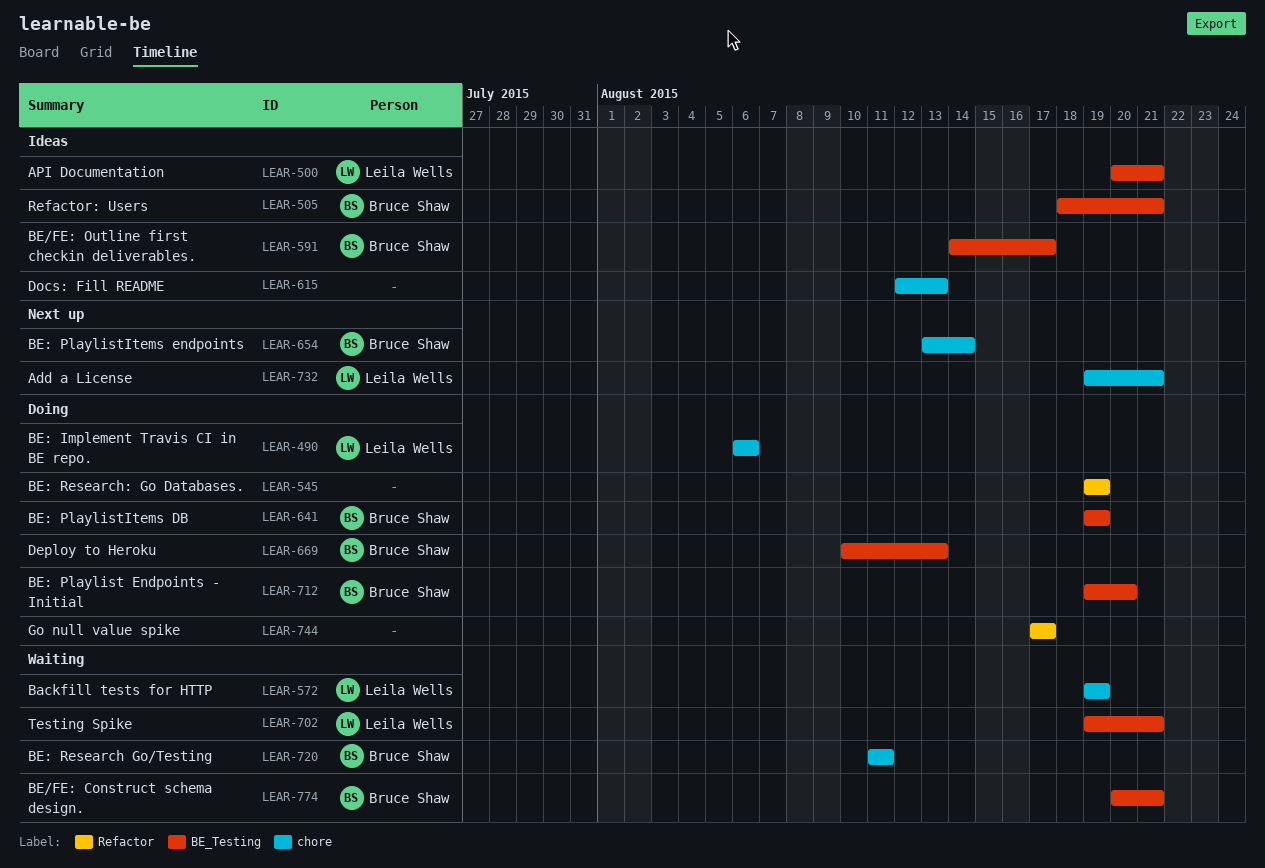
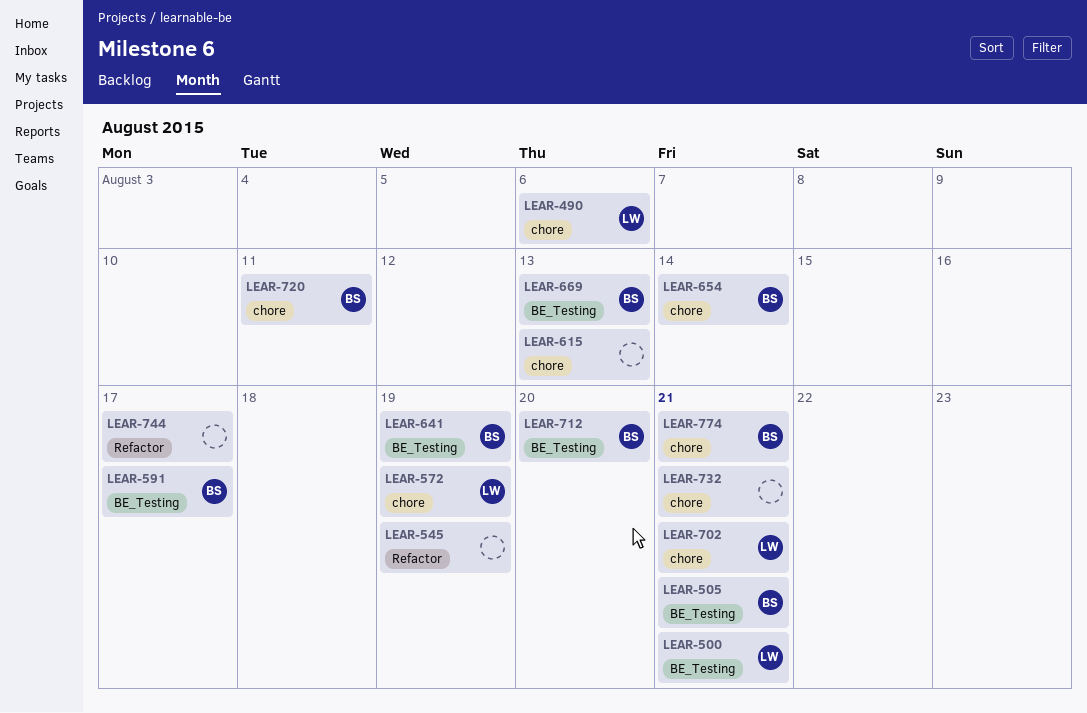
LEAR-702, label: BE_Testing -> chore
LEAR-732, owner: Leila Wells -> none
LEAR-774, label: BE_Testing -> chore

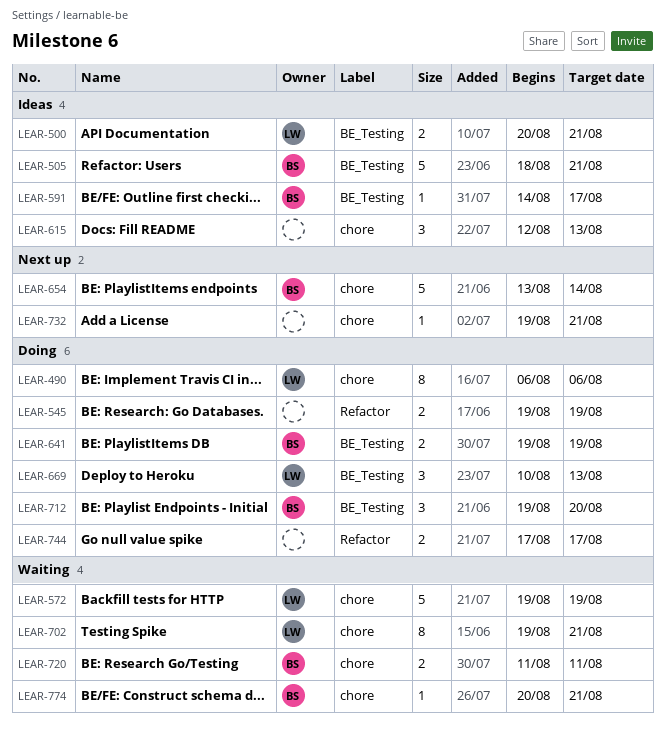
LEAR-669, owner: BS -> LW

